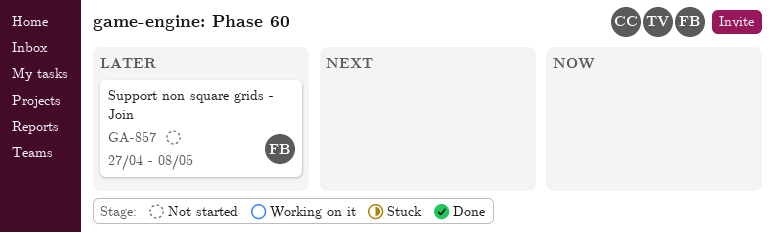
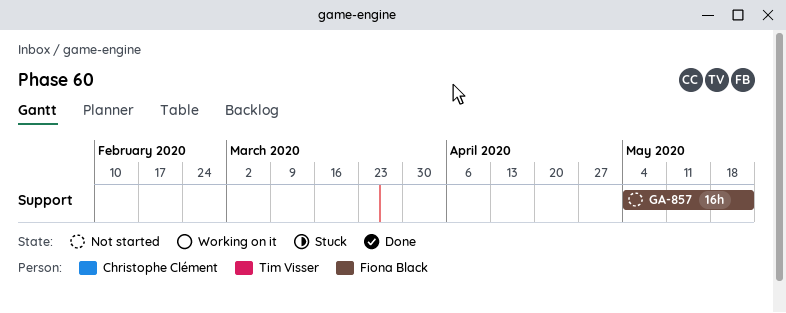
GA-857, start: Apr 27 -> May 4
GA-857, due: May 8 -> May 22

